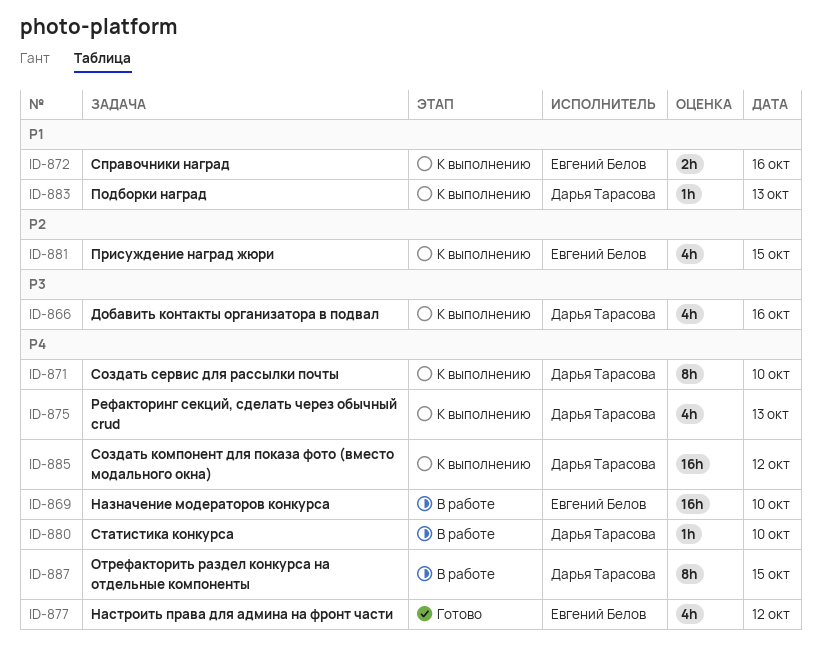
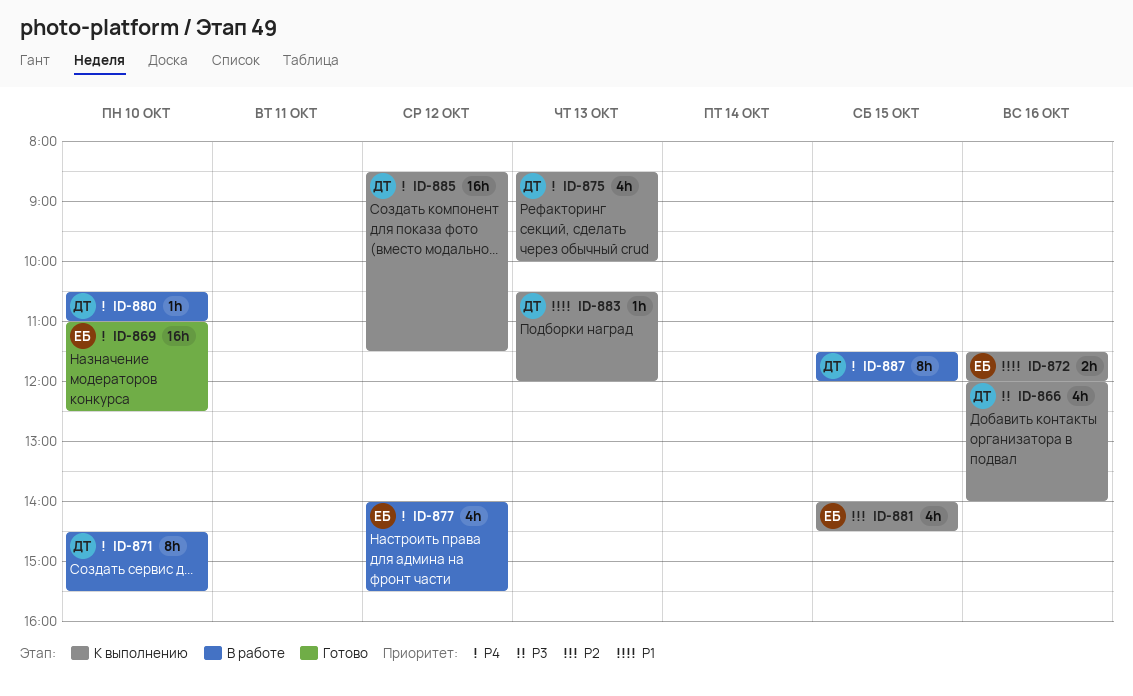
ID-869, status: В работе -> Готово
ID-871, status: К выполнению -> В работе
ID-877, status: Готово -> В работе

